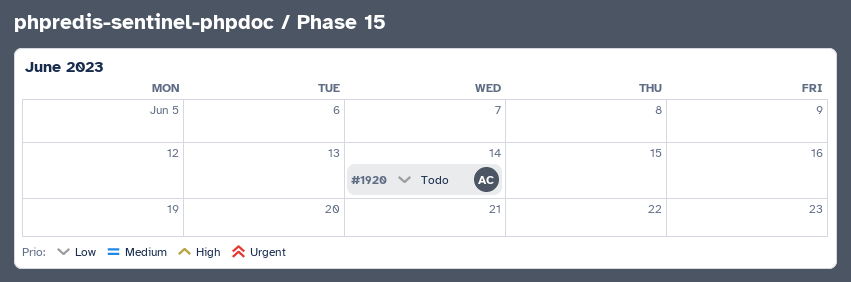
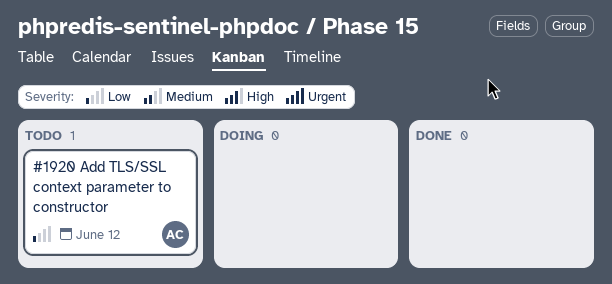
#1920, due: Jun 14 -> Jun 12

